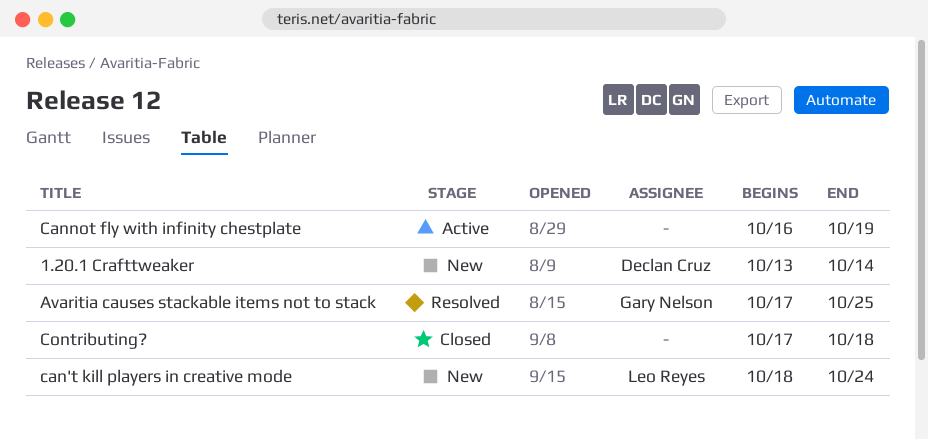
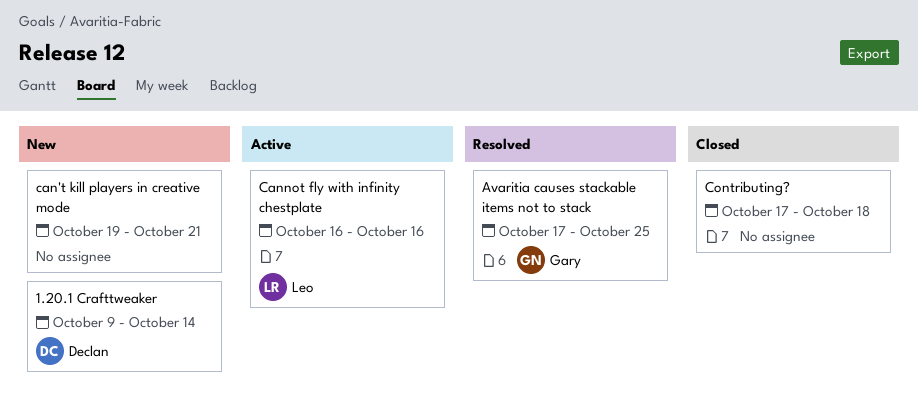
1.20.1 Crafttweaker, start: Oct 13 -> Oct 9
can't kill players in creative mode, owner: Leo Reyes -> none
can't kill players in creative mode, start: Oct 18 -> Oct 19
can't kill players in creative mode, due: Oct 24 -> Oct 21
Cannot fly with infinity chestplate, owner: none -> Leo Reyes
Cannot fly with infinity chestplate, due: Oct 19 -> Oct 16

